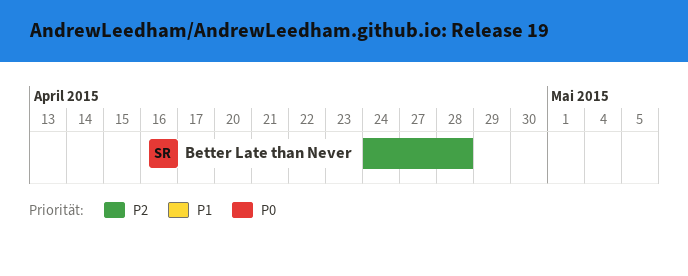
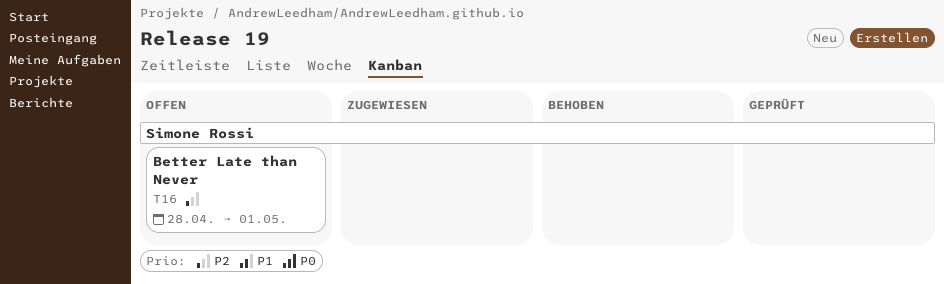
Better Late than Never, start: Apr 24 -> Apr 28
Better Late than Never, due: Apr 28 -> May 1

